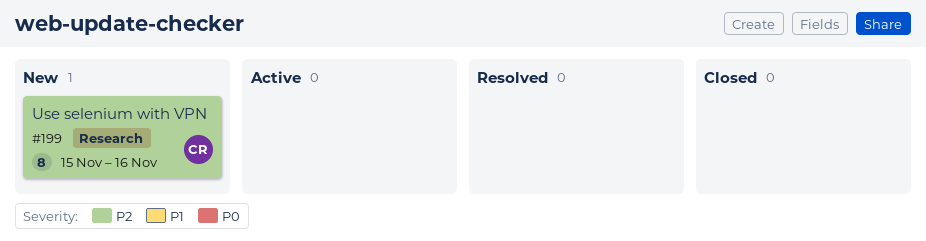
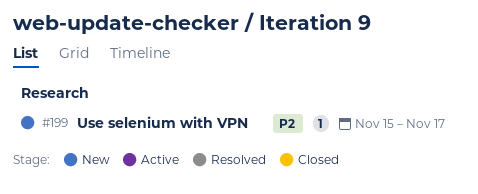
#199, estimate: 8 -> 1
#199, due: Nov 16 -> Nov 17

